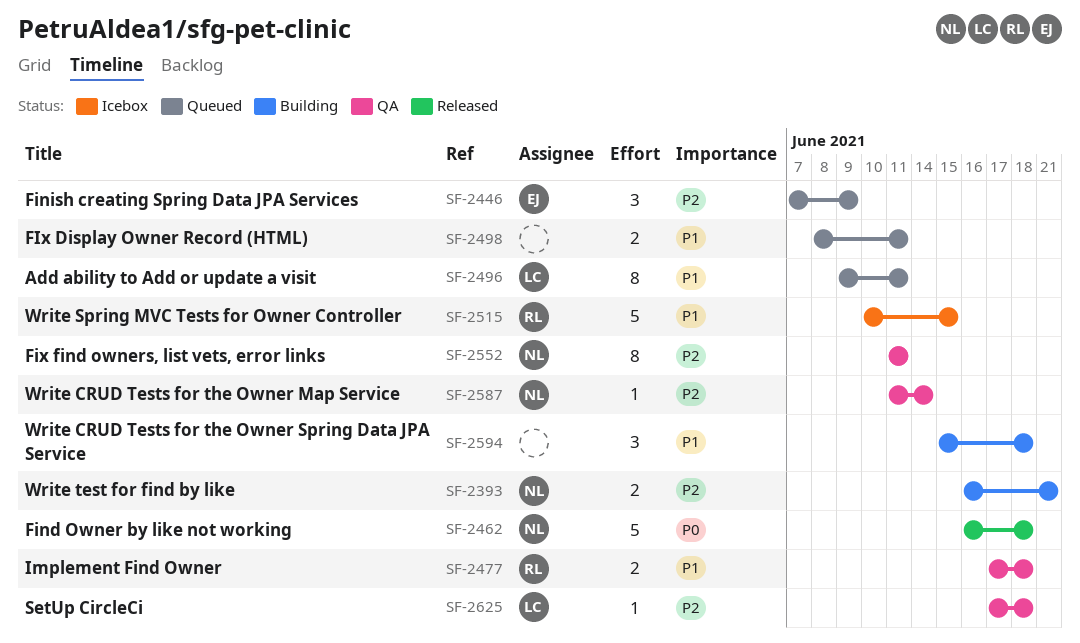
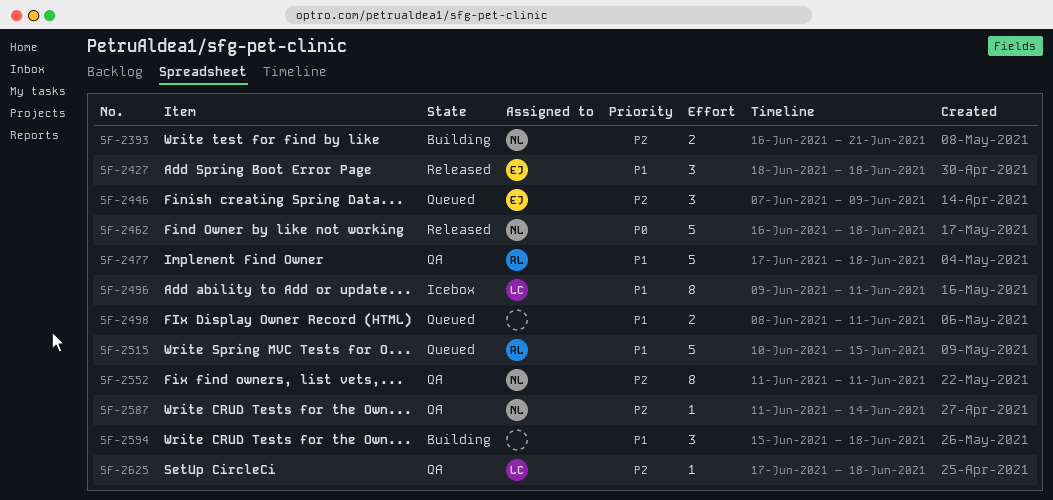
SF-2427: none -> present
SF-2477, estimate: 2 -> 5
SF-2496, status: Queued -> Icebox
SF-2515, status: Icebox -> Queued

